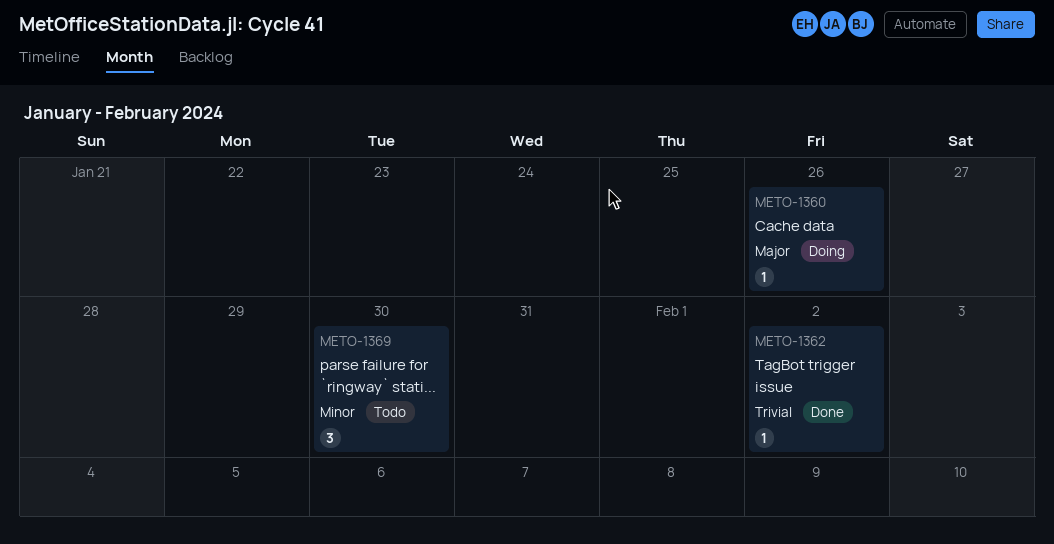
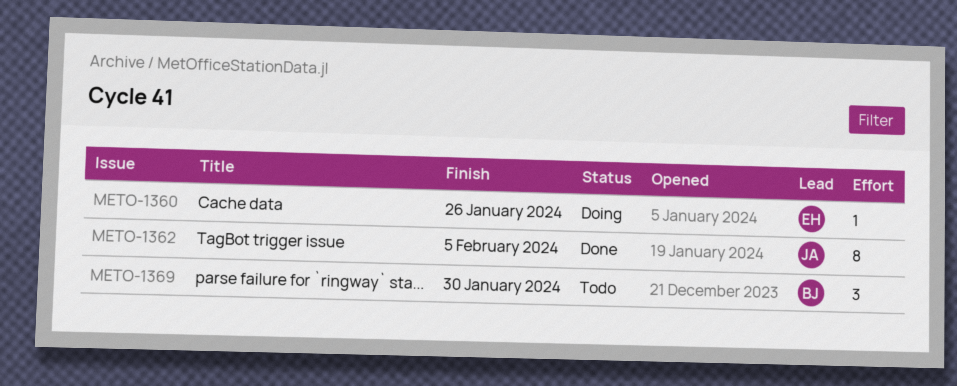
METO-1362, estimate: 1 -> 8
METO-1362, due: Feb 2 -> Feb 5

